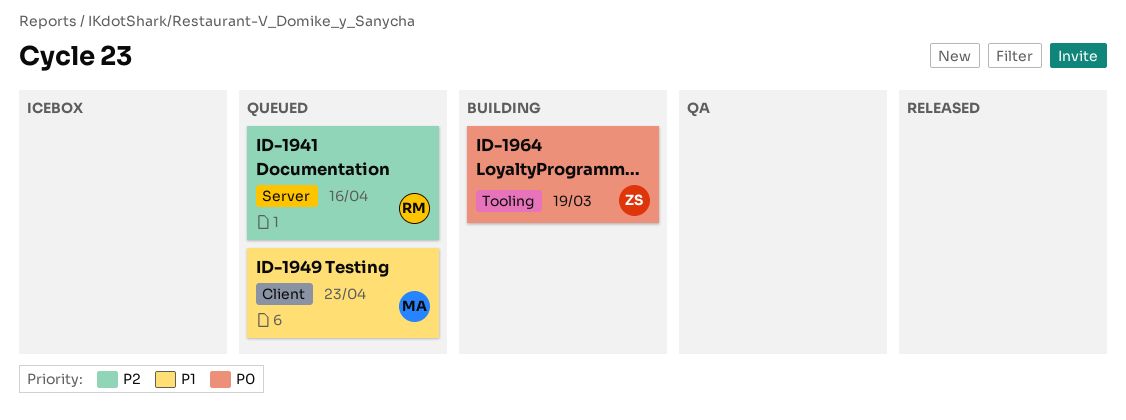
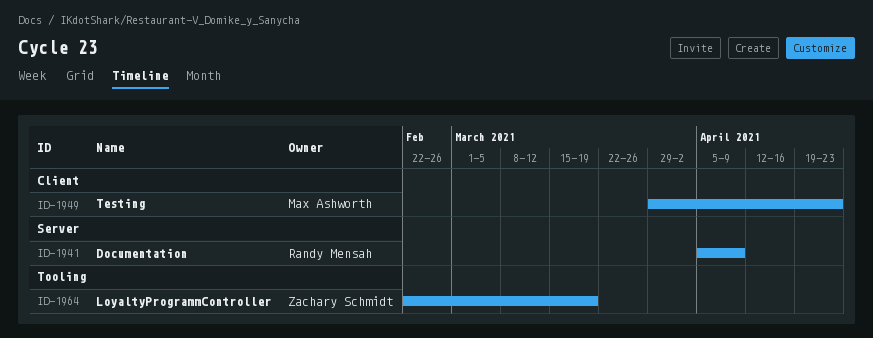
ID-1941, due: Apr 16 -> Apr 9

